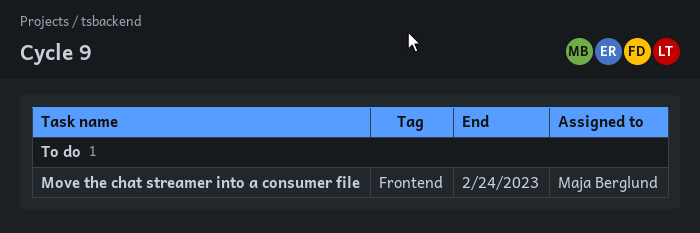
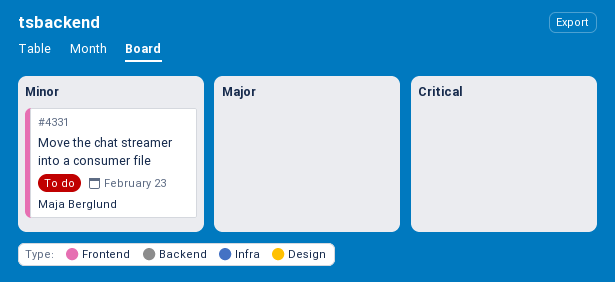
Move the chat streamer into a consumer file, due: Feb 24 -> Feb 23

